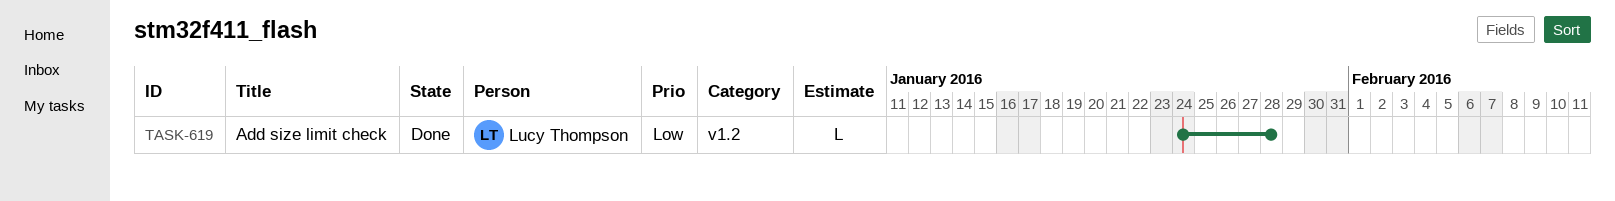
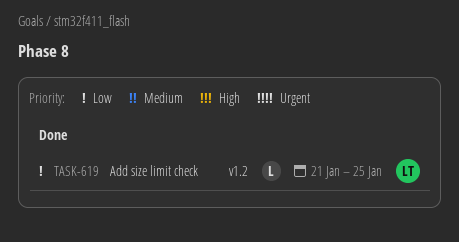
TASK-619, start: Jan 24 -> Jan 21
TASK-619, due: Jan 28 -> Jan 25

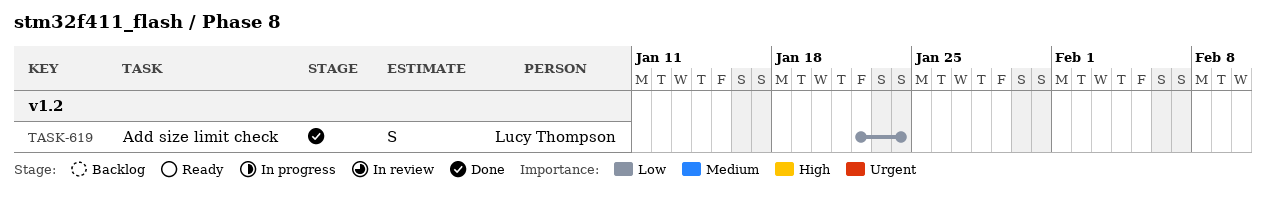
TASK-619, estimate: L -> S
TASK-619, start: Jan 21 -> Jan 22
TASK-619, due: Jan 25 -> Jan 24

